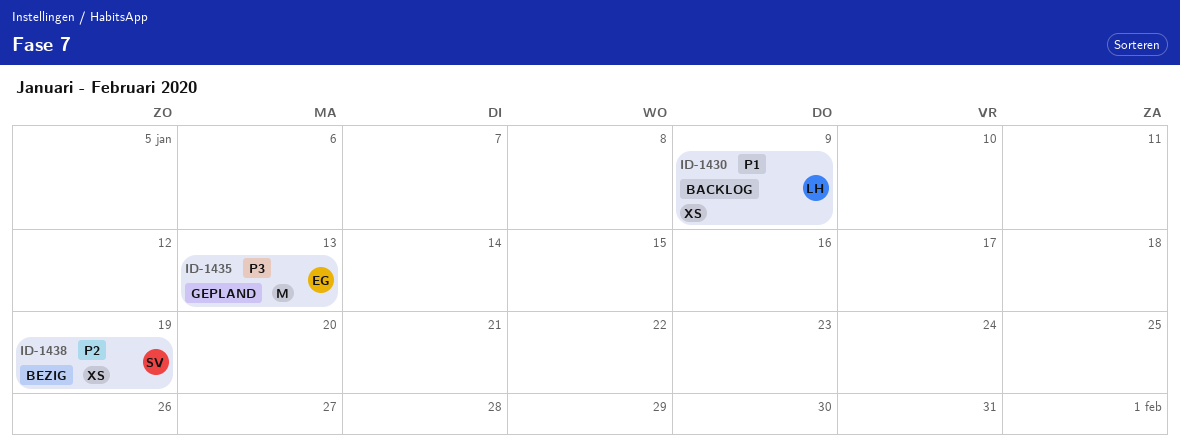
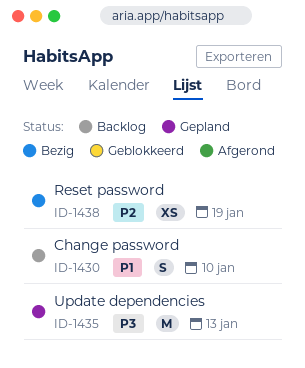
ID-1430, estimate: XS -> S
ID-1430, due: Jan 9 -> Jan 10

